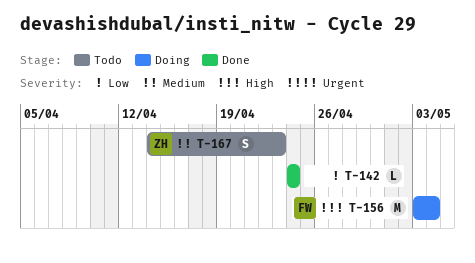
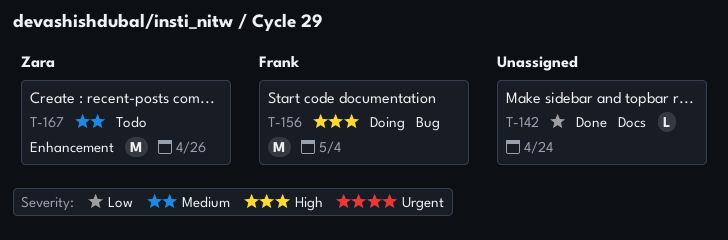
T-167, estimate: S -> M
T-167, due: Apr 23 -> Apr 26

